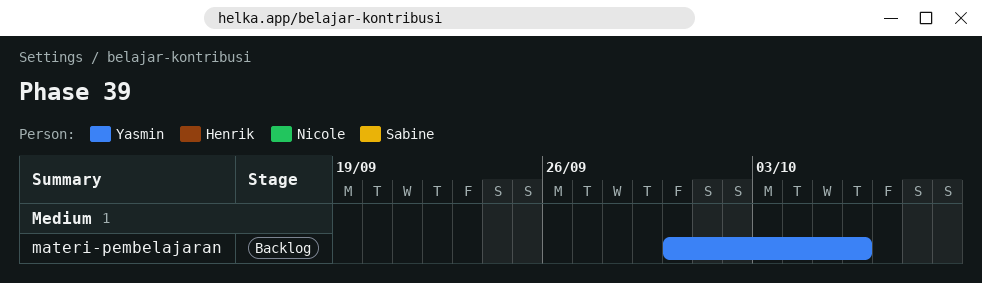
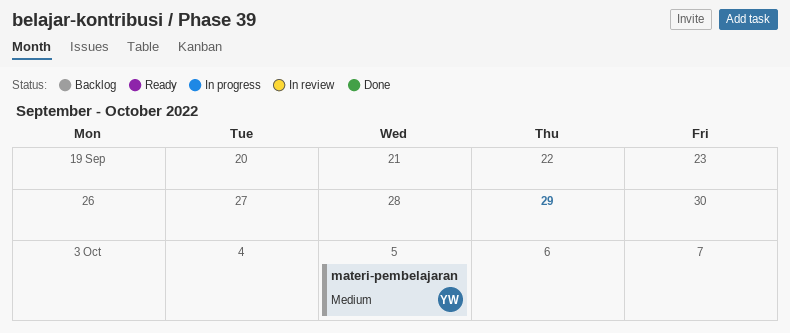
materi-pembelajaran, due: Oct 6 -> Oct 5

